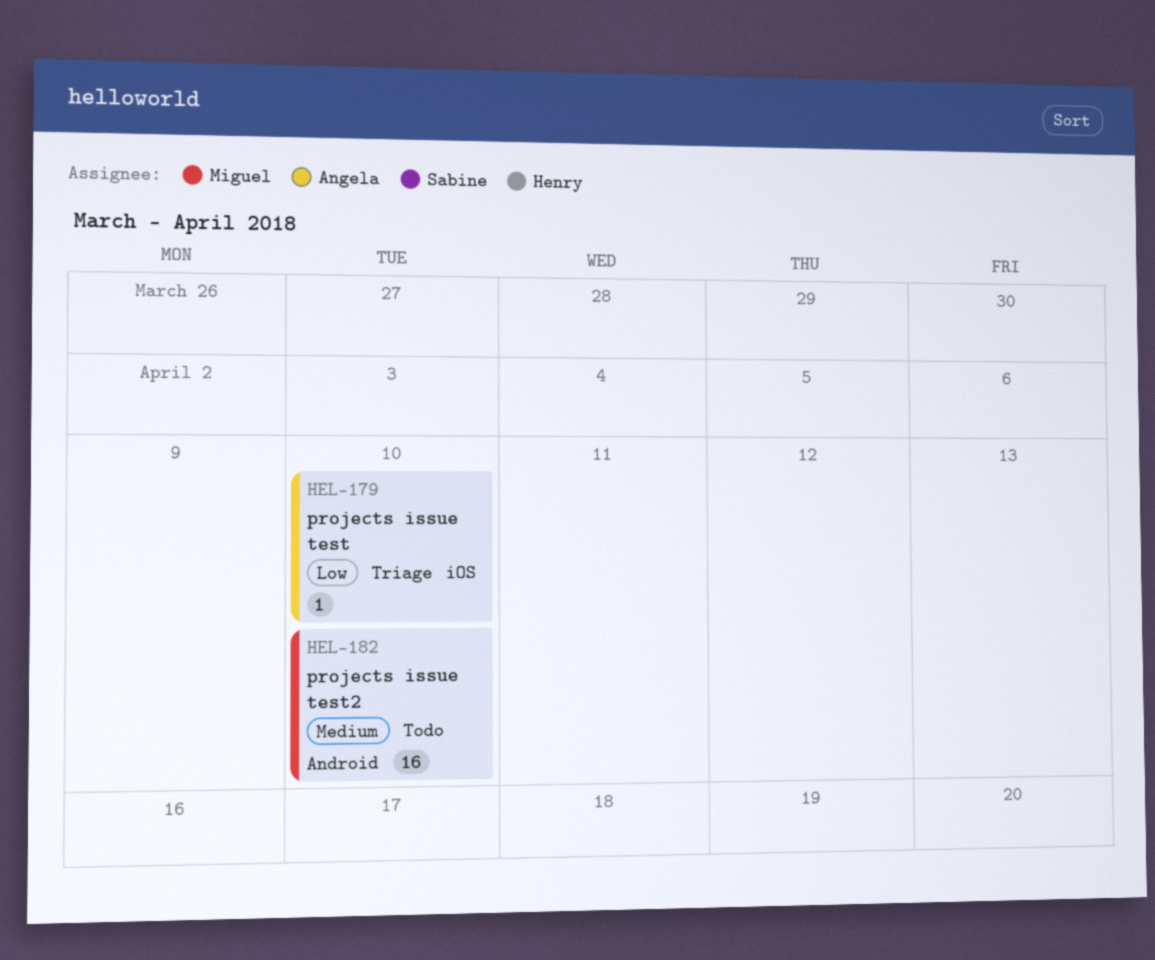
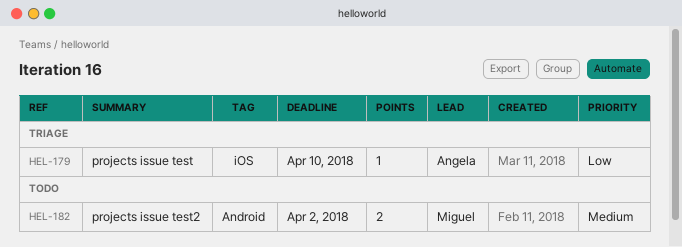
HEL-182, estimate: 16 -> 2
HEL-182, due: Apr 10 -> Apr 2

